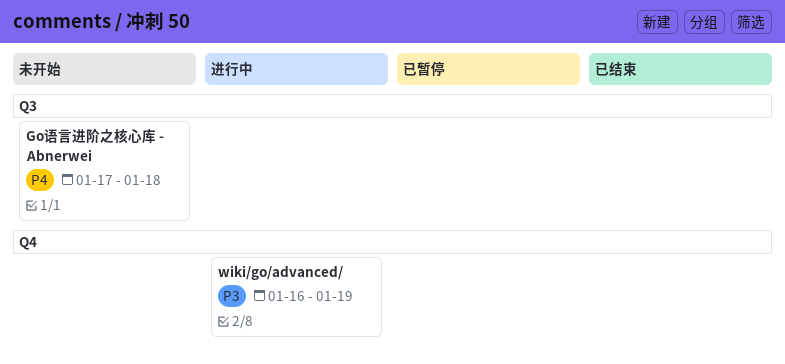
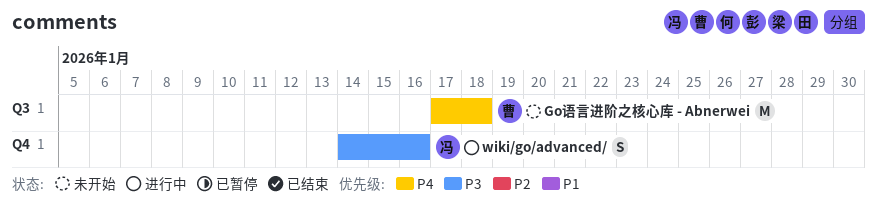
wiki/go/advanced/, start: Jan 16 -> Jan 14
wiki/go/advanced/, due: Jan 19 -> Jan 16

